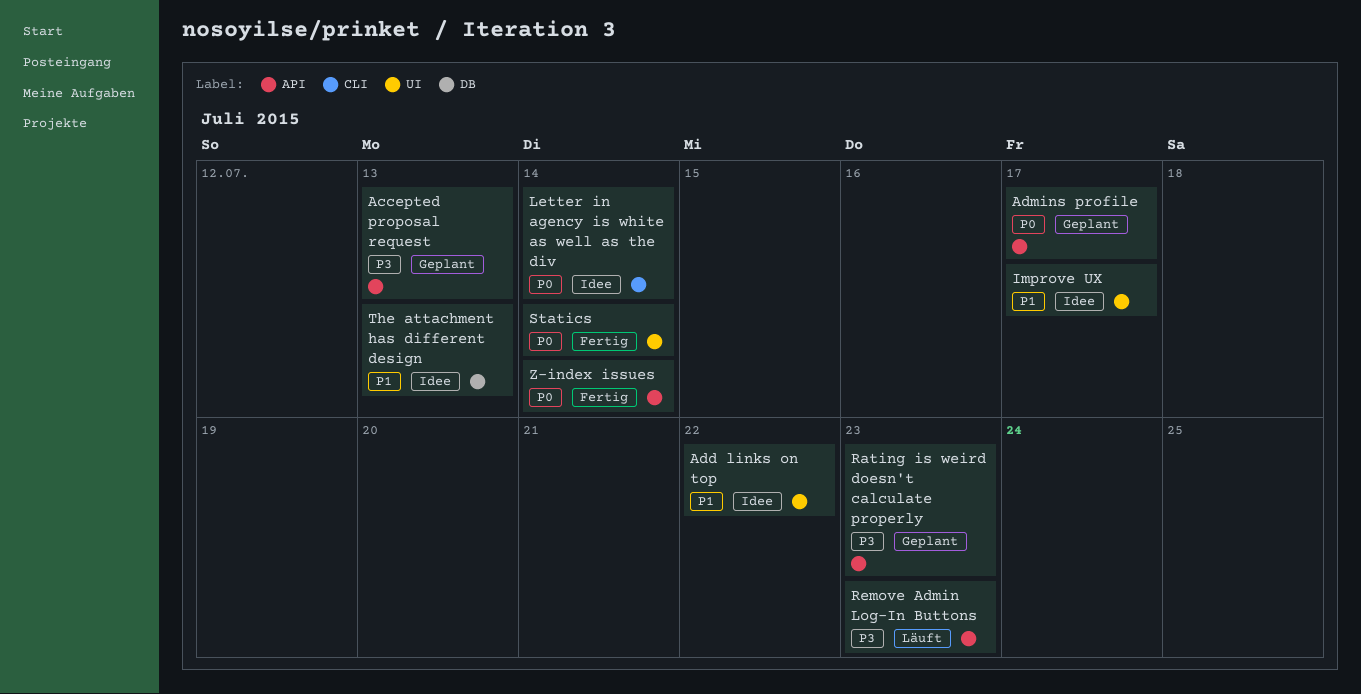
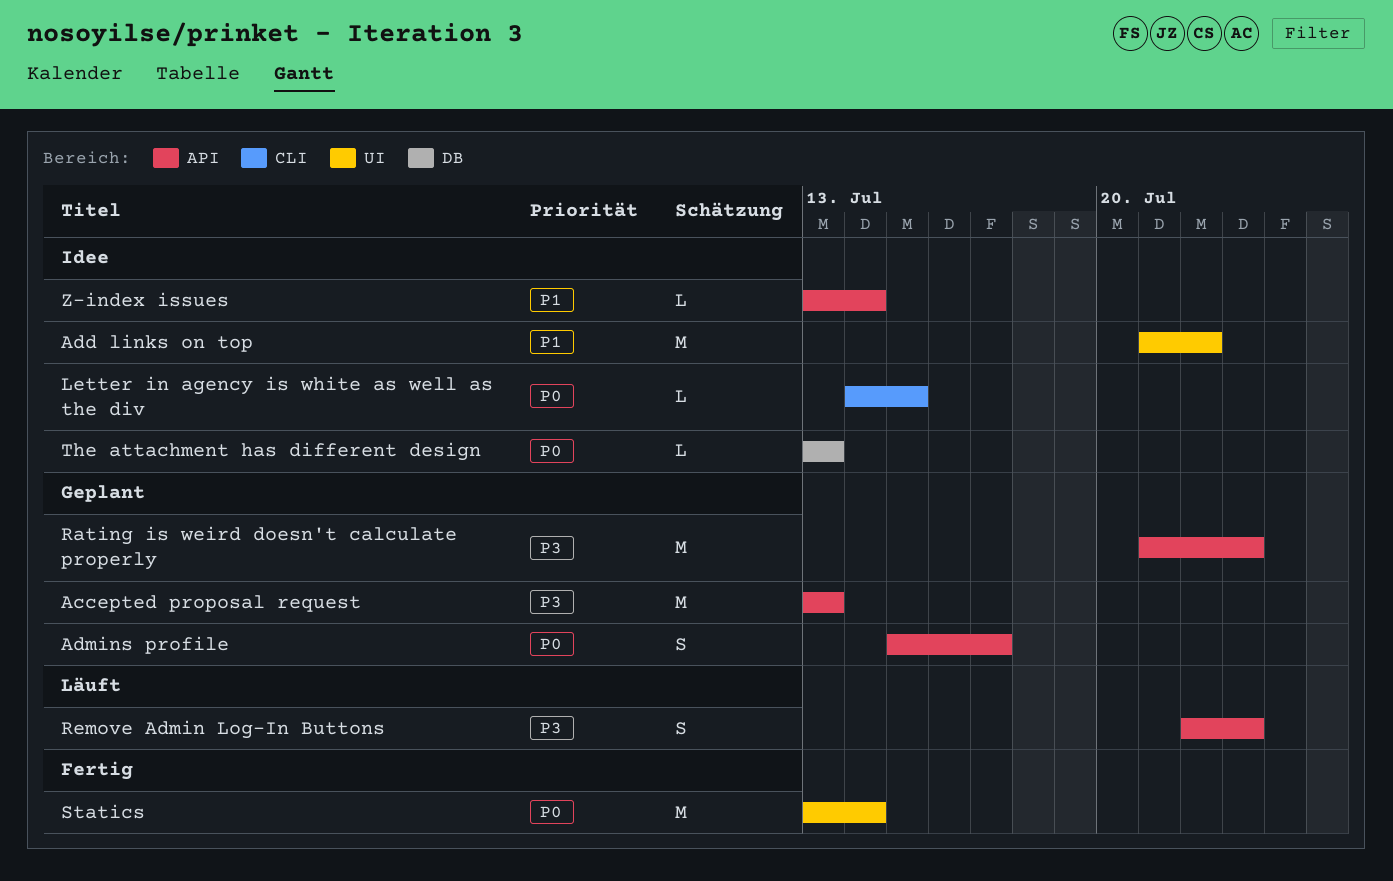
Improve UX: present -> none
Letter in agency is white as well as the div, due: Jul 14 -> Jul 15
The attachment has different design, priority: P1 -> P0
Z-index issues, status: Fertig -> Idee
Z-index issues, priority: P0 -> P1

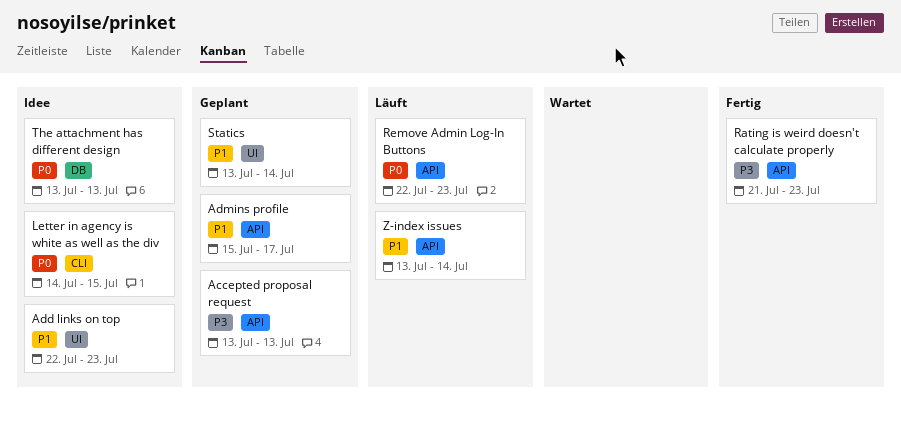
Add links on top, start: Jul 21 -> Jul 22
Add links on top, due: Jul 22 -> Jul 23
Admins profile, priority: P0 -> P1
Rating is weird doesn't calculate properly, status: Geplant -> Fertig
Remove Admin Log-In Buttons, priority: P3 -> P0
Statics, status: Fertig -> Geplant
Statics, priority: P0 -> P1
Z-index issues, status: Idee -> Läuft

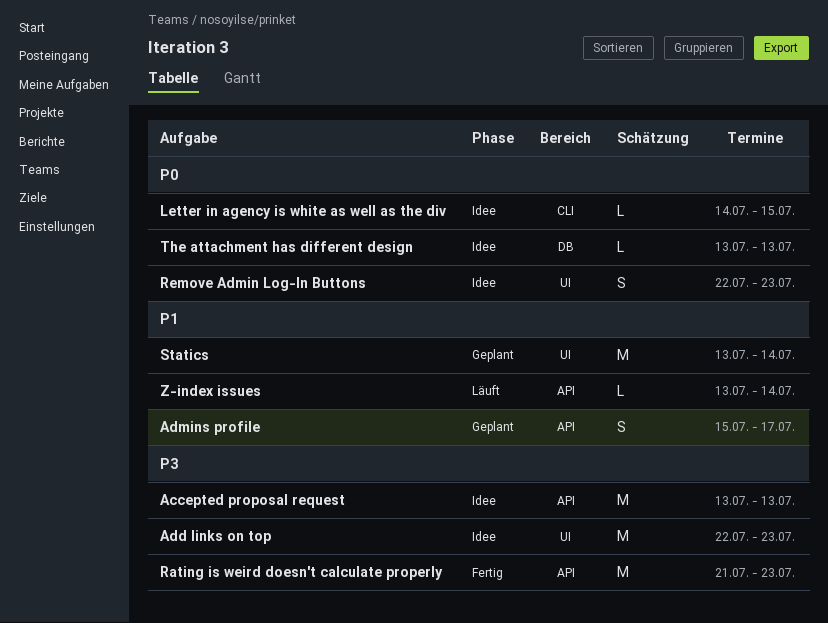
Accepted proposal request, status: Geplant -> Idee
Add links on top, priority: P1 -> P3
Remove Admin Log-In Buttons, status: Läuft -> Idee
Remove Admin Log-In Buttons, label: API -> UI

